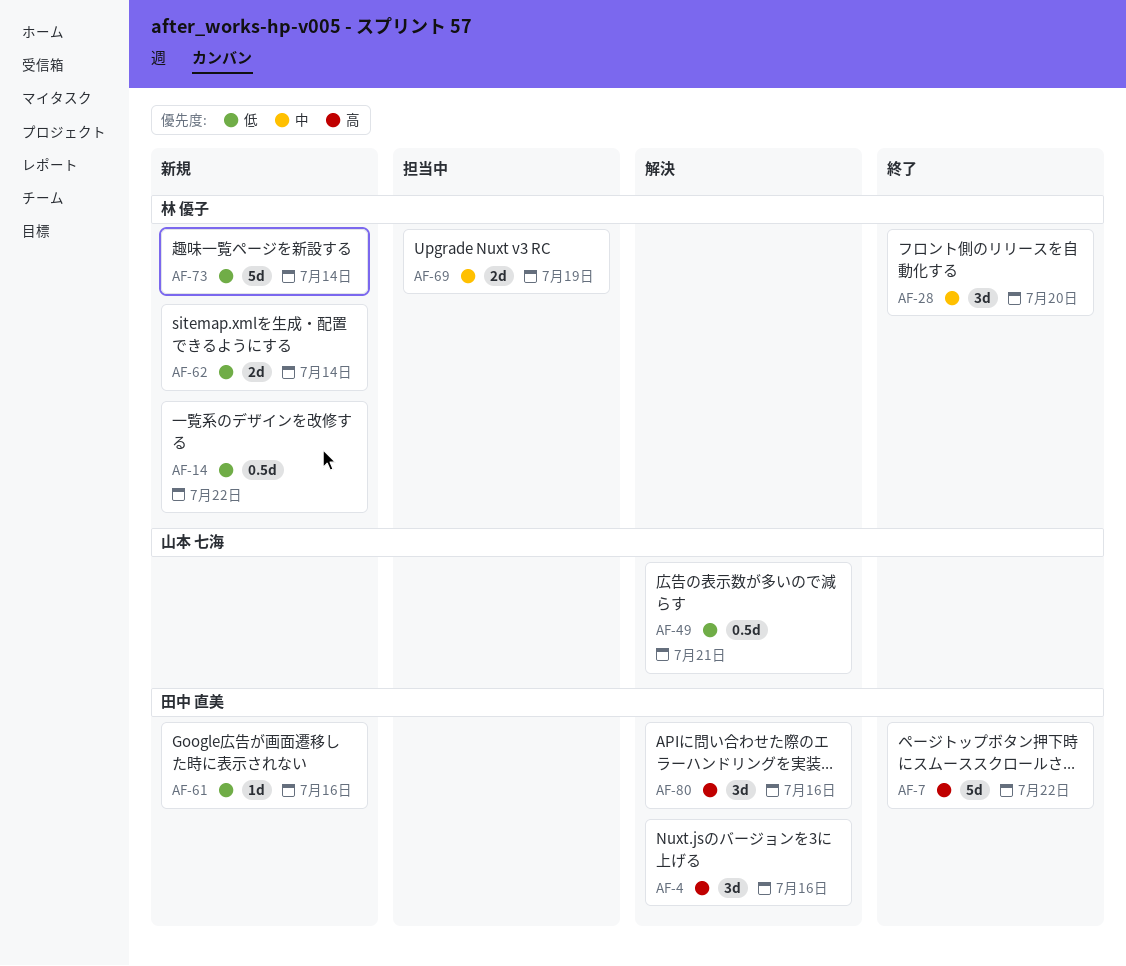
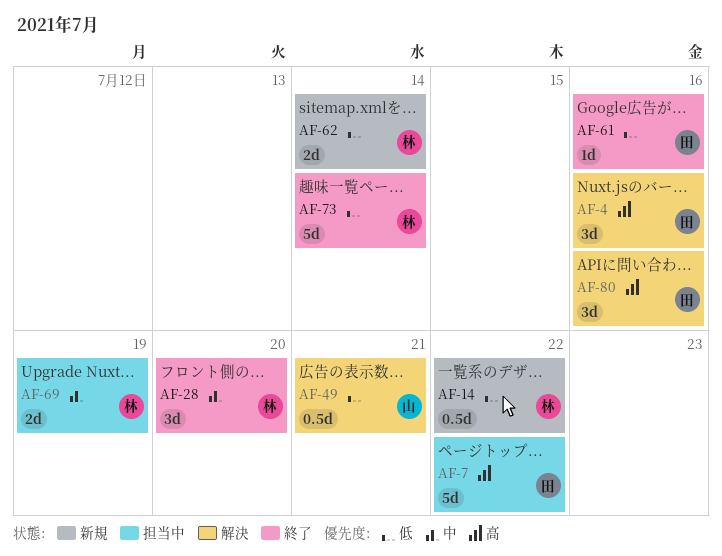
AF-7, status: 終了 -> 担当中
AF-61, status: 新規 -> 終了
AF-73, status: 新規 -> 終了

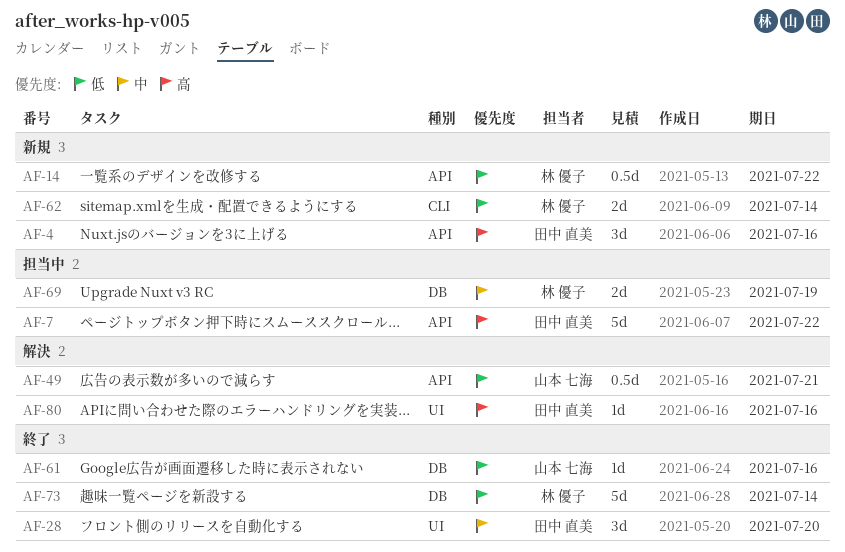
AF-4, status: 解決 -> 新規
AF-28, owner: 林 優子 -> 田中 直美
AF-61, owner: 田中 直美 -> 山本 七海
AF-80, estimate: 3d -> 1d

